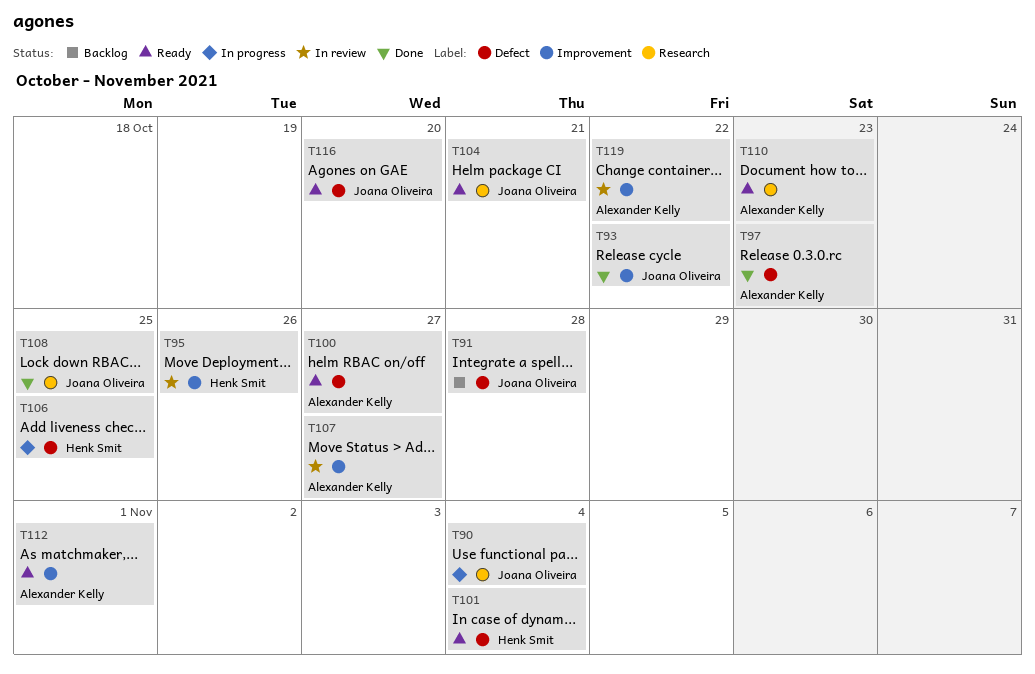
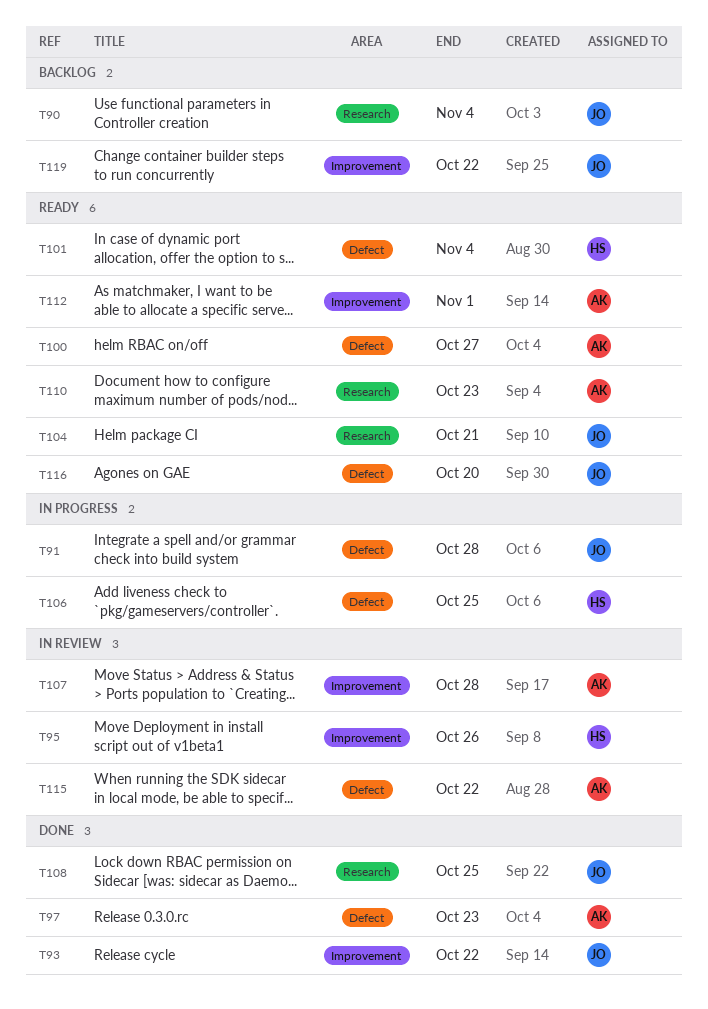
T90, status: In progress -> Backlog
T91, status: Backlog -> In progress
T107, due: Oct 27 -> Oct 28
T115: none -> present
T119, status: In review -> Backlog
T119, owner: Alexander Kelly -> Joana Oliveira

